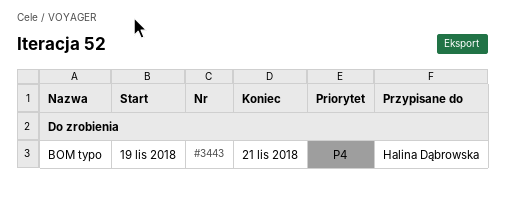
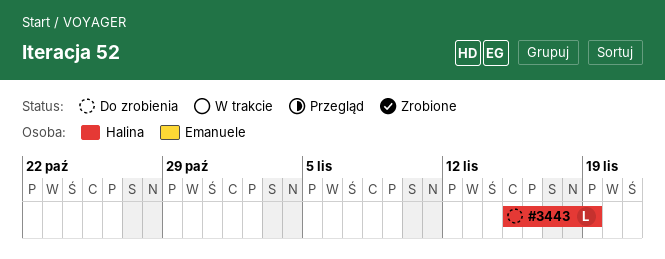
#3443, start: Nov 19 -> Nov 15
#3443, due: Nov 21 -> Nov 19

